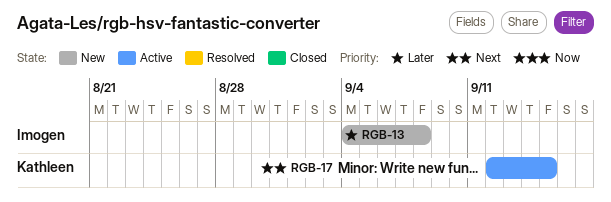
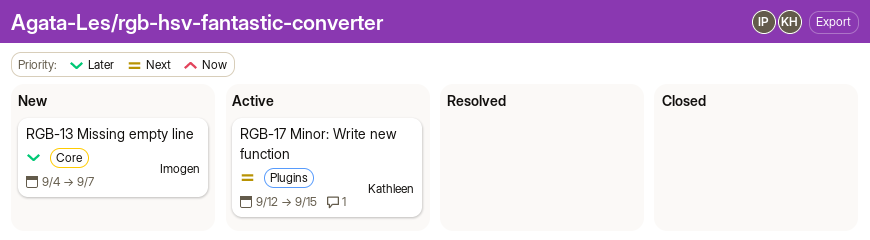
RGB-13, due: Sep 8 -> Sep 7

